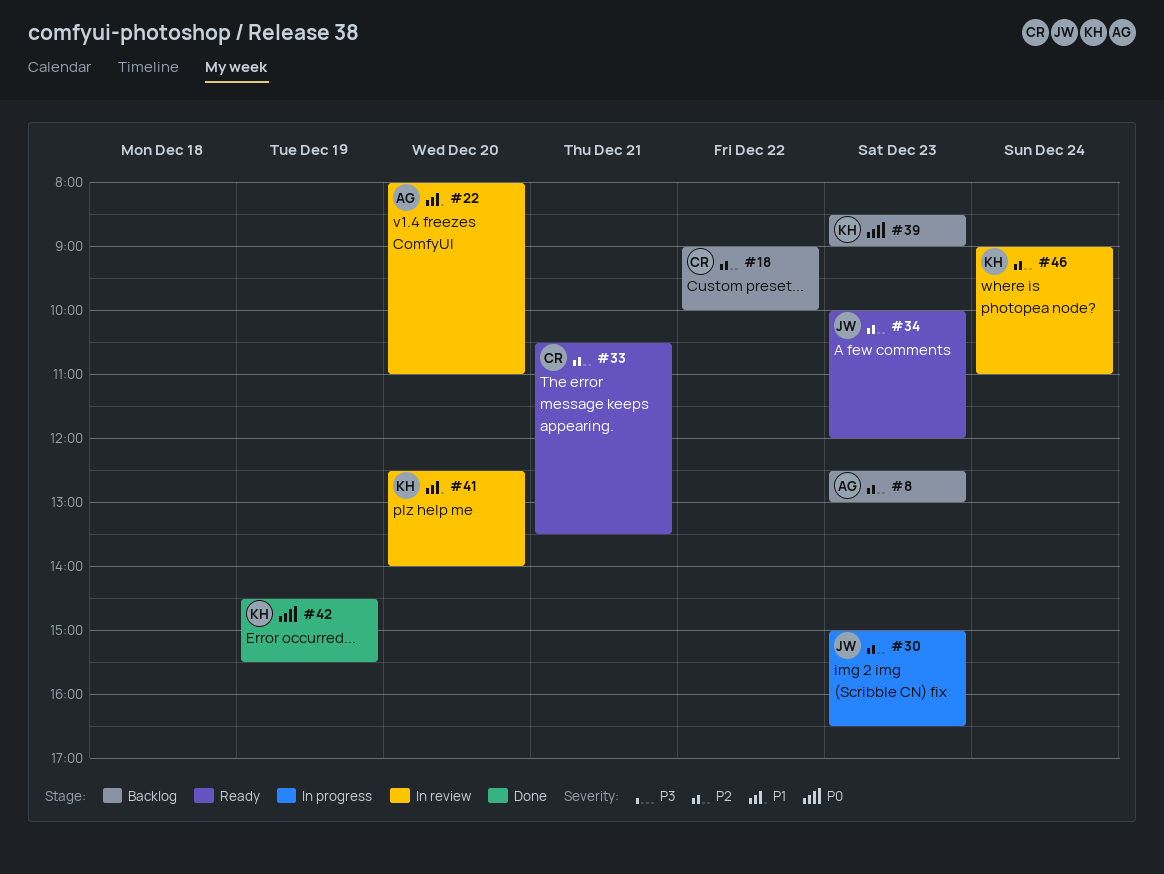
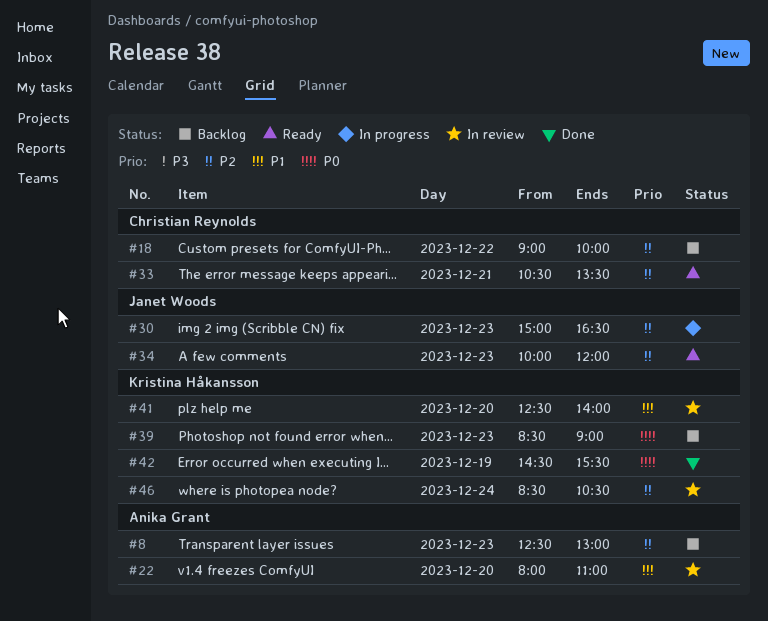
#46, begins: 09:00 -> 08:30
#46, ends: 11:00 -> 10:30

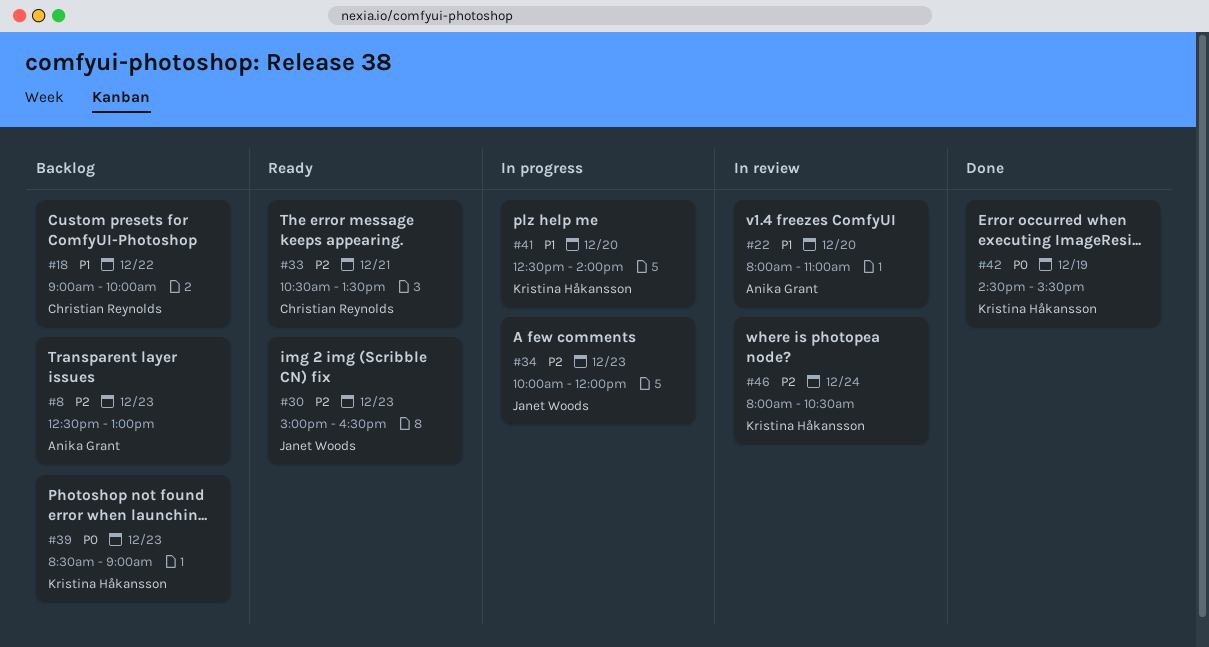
#18, priority: P2 -> P1
#30, status: In progress -> Ready
#34, status: Ready -> In progress
#41, status: In review -> In progress
#46, begins: 08:30 -> 08:00

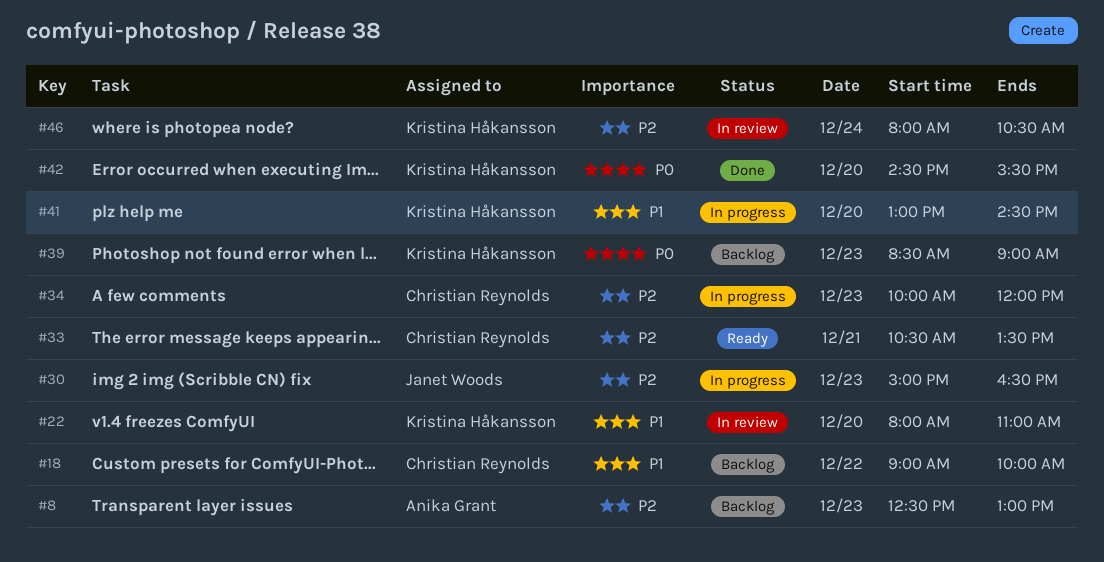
#22, owner: Anika Grant -> Kristina Håkansson
#30, status: Ready -> In progress
#34, owner: Janet Woods -> Christian Reynolds
#41, begins: 12:30 -> 13:00
#41, ends: 14:00 -> 14:30
#42, day: Dec 19 -> Dec 20

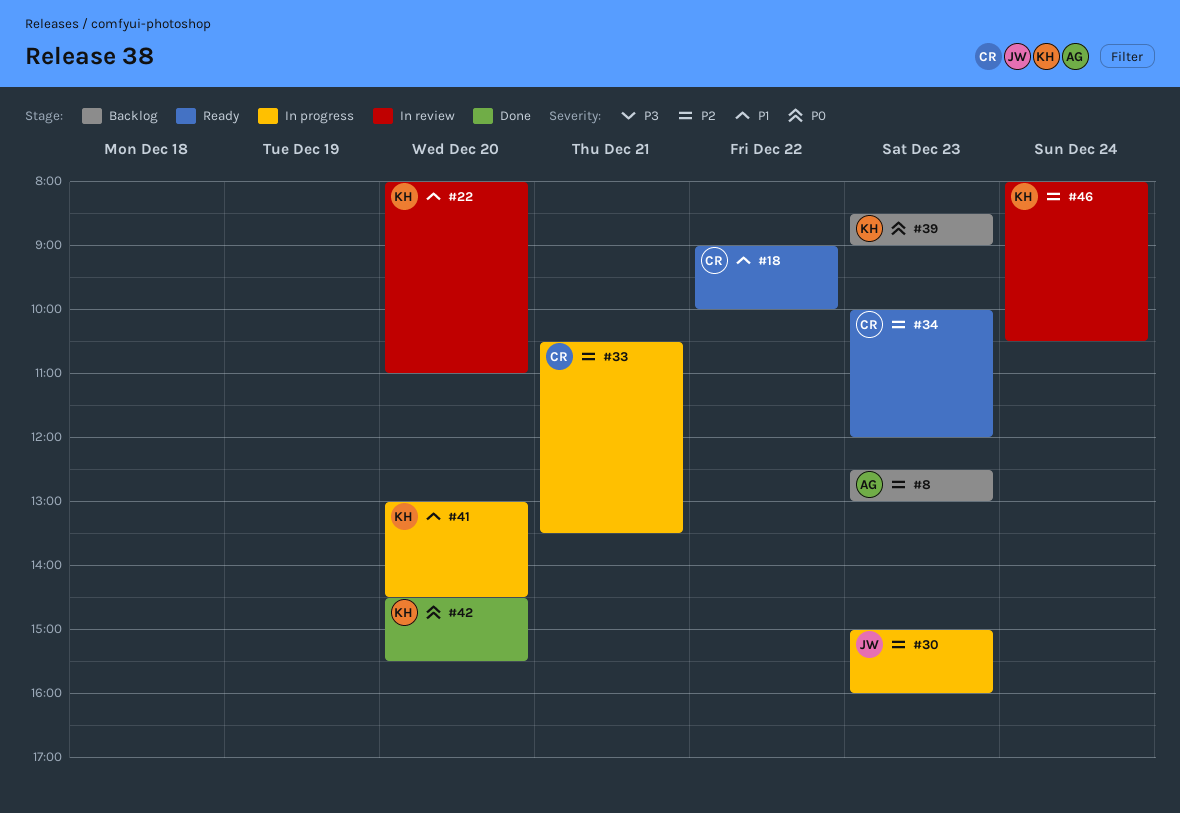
#18, status: Backlog -> Ready
#30, ends: 16:30 -> 16:00
#33, status: Ready -> In progress
#34, status: In progress -> Ready

